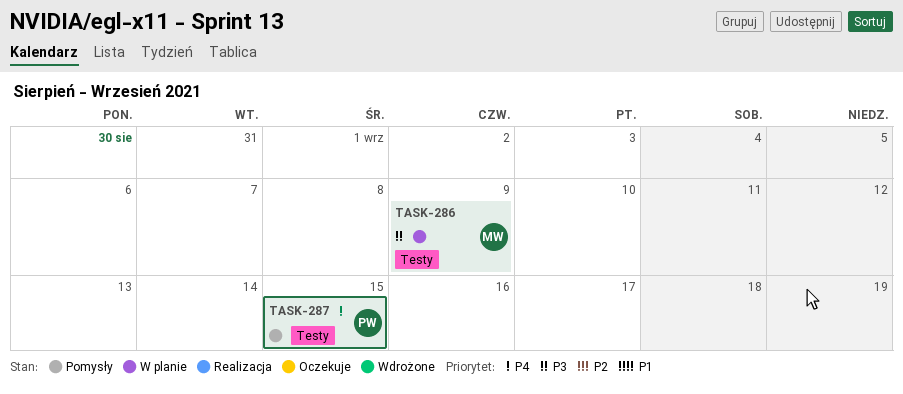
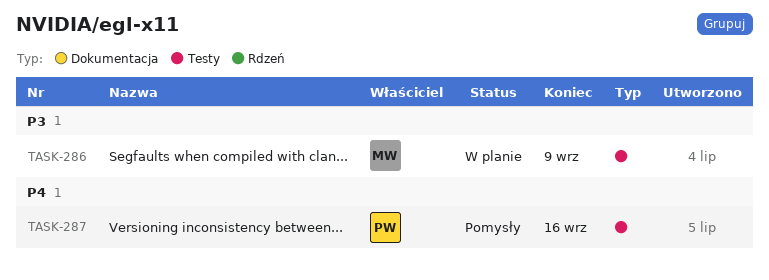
TASK-287, due: Sep 15 -> Sep 16

